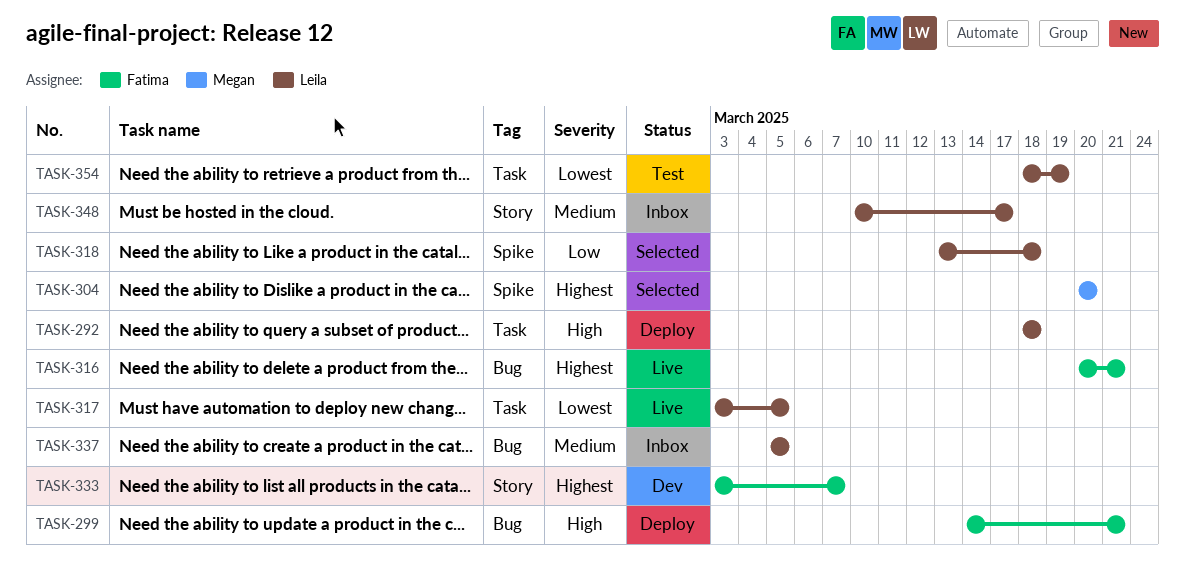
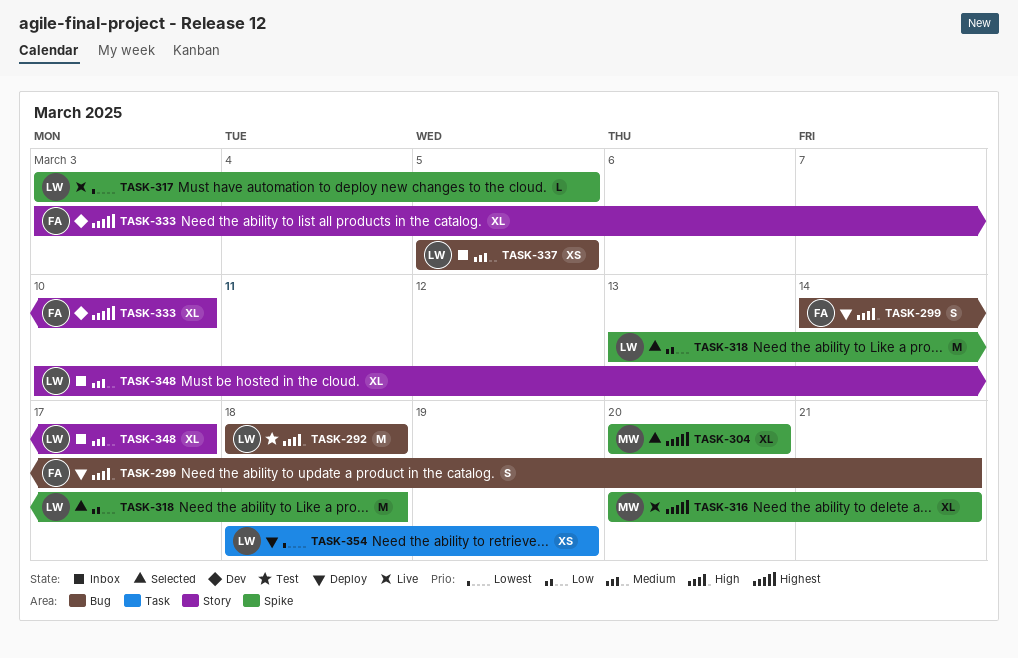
TASK-292, status: Deploy -> Test
TASK-292, label: Task -> Bug
TASK-316, owner: Fatima -> Megan
TASK-316, label: Bug -> Spike
TASK-317, label: Task -> Spike
TASK-333, due: Mar 7 -> Mar 10
TASK-354, status: Test -> Deploy

